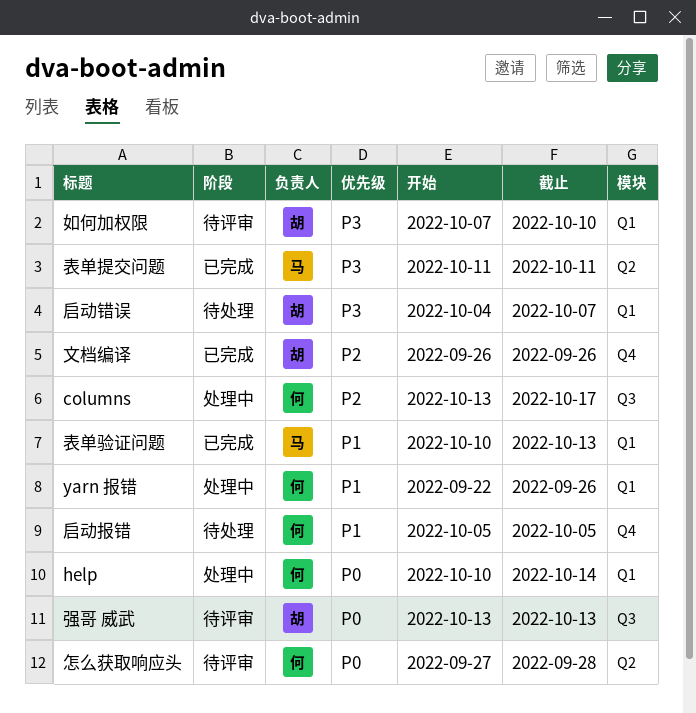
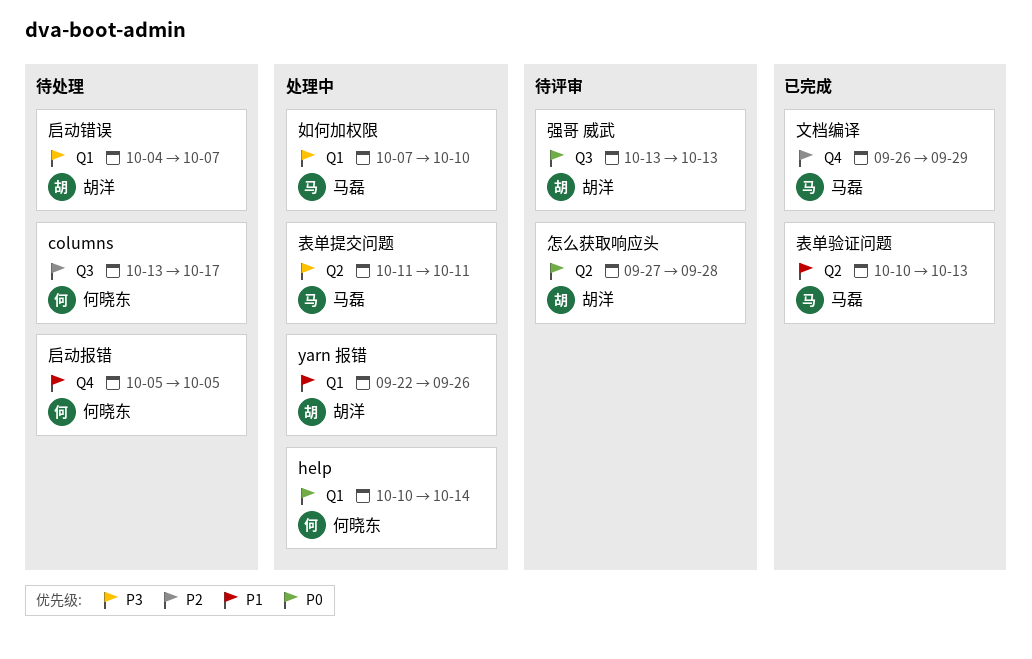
columns, status: 处理中 -> 待处理
yarn 报错, owner: 何晓东 -> 胡洋
如何加权限, status: 待评审 -> 处理中
如何加权限, owner: 胡洋 -> 马磊
怎么获取响应头, owner: 何晓东 -> 胡洋
文档编译, owner: 胡洋 -> 马磊
文档编译, due: Sep 26 -> Sep 29
表单提交问题, status: 已完成 -> 处理中
表单验证问题, label: Q1 -> Q2

